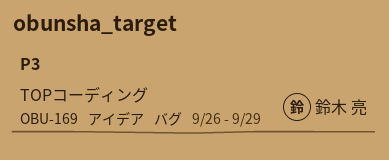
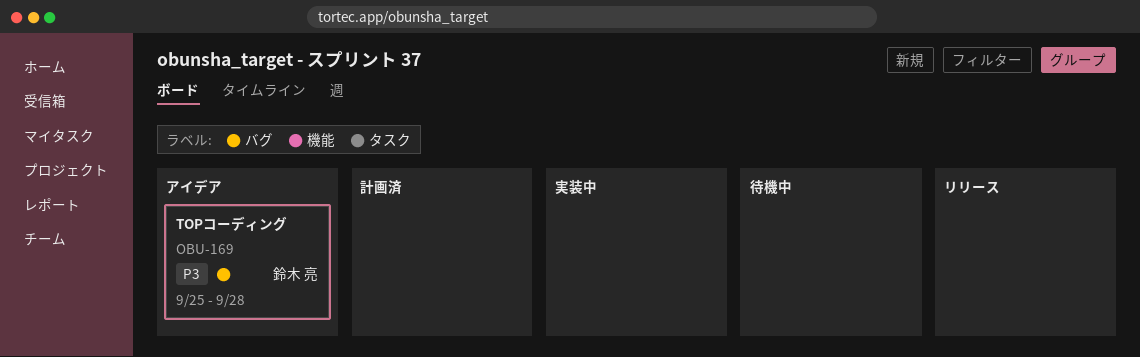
OBU-169, start: Sep 26 -> Sep 25
OBU-169, due: Sep 29 -> Sep 28

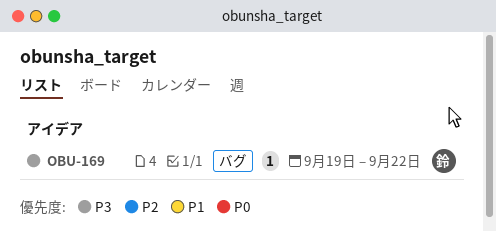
OBU-169, start: Sep 25 -> Sep 19
OBU-169, due: Sep 28 -> Sep 22

